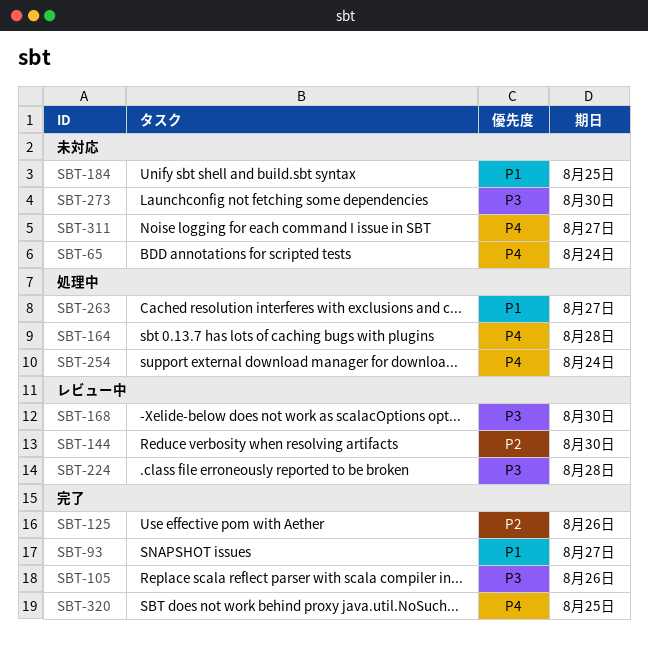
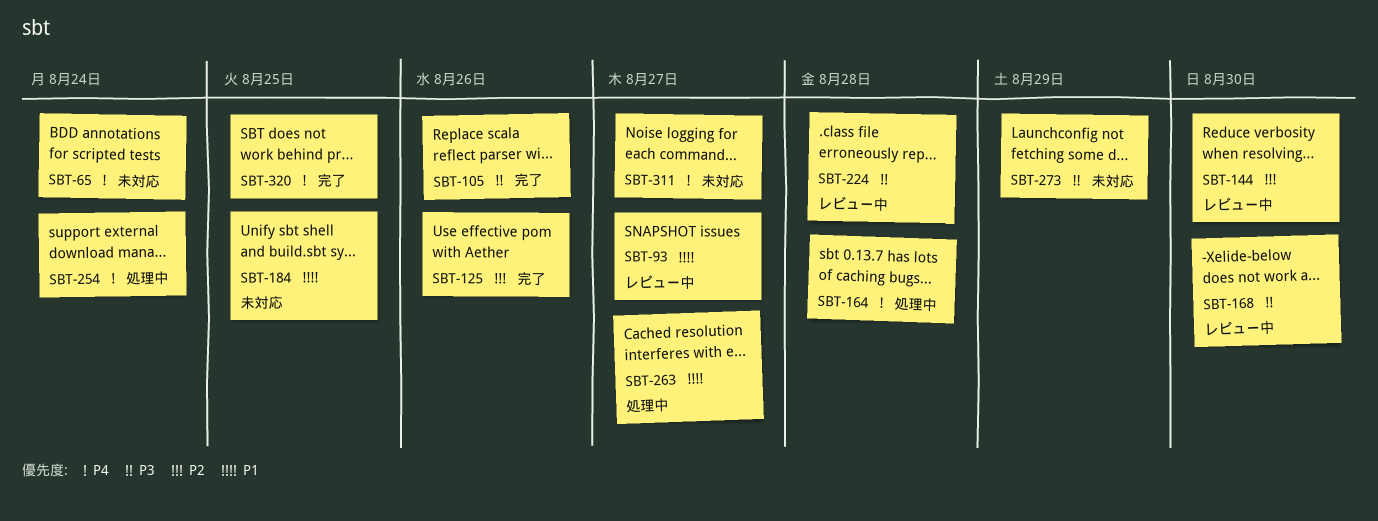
SBT-93, status: 完了 -> レビュー中
SBT-273, due: Aug 30 -> Aug 29

